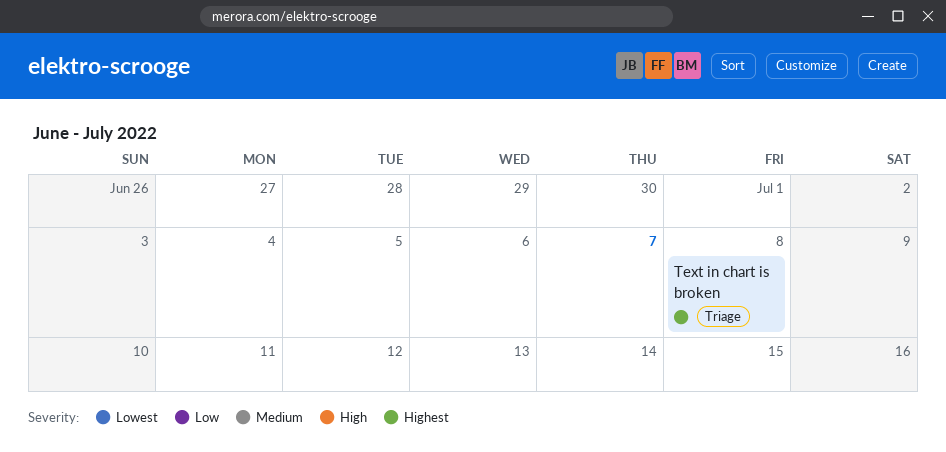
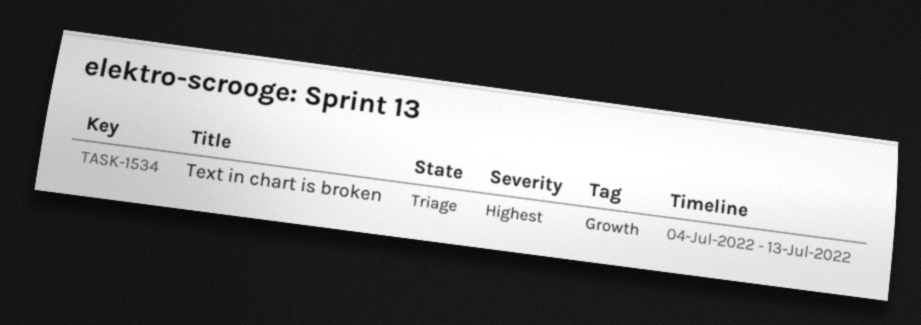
Text in chart is broken, due: Jul 8 -> Jul 13

